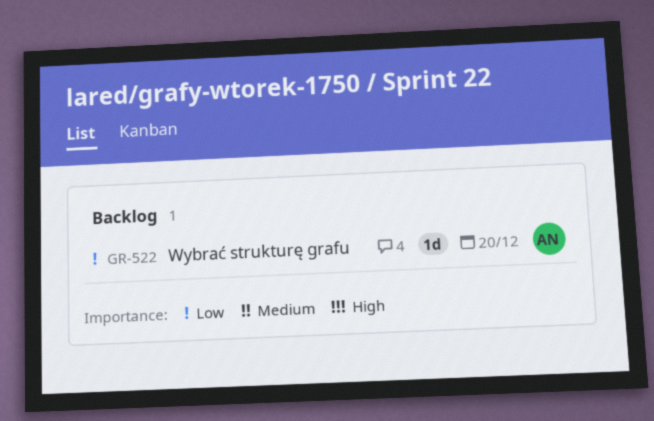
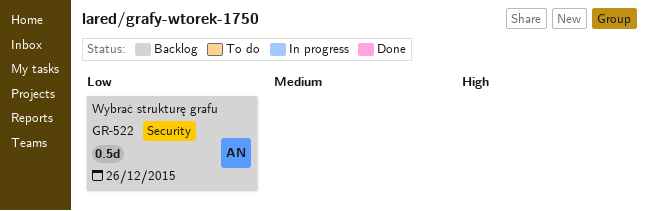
GR-522, estimate: 1d -> 0.5d
GR-522, due: Dec 20 -> Dec 26

